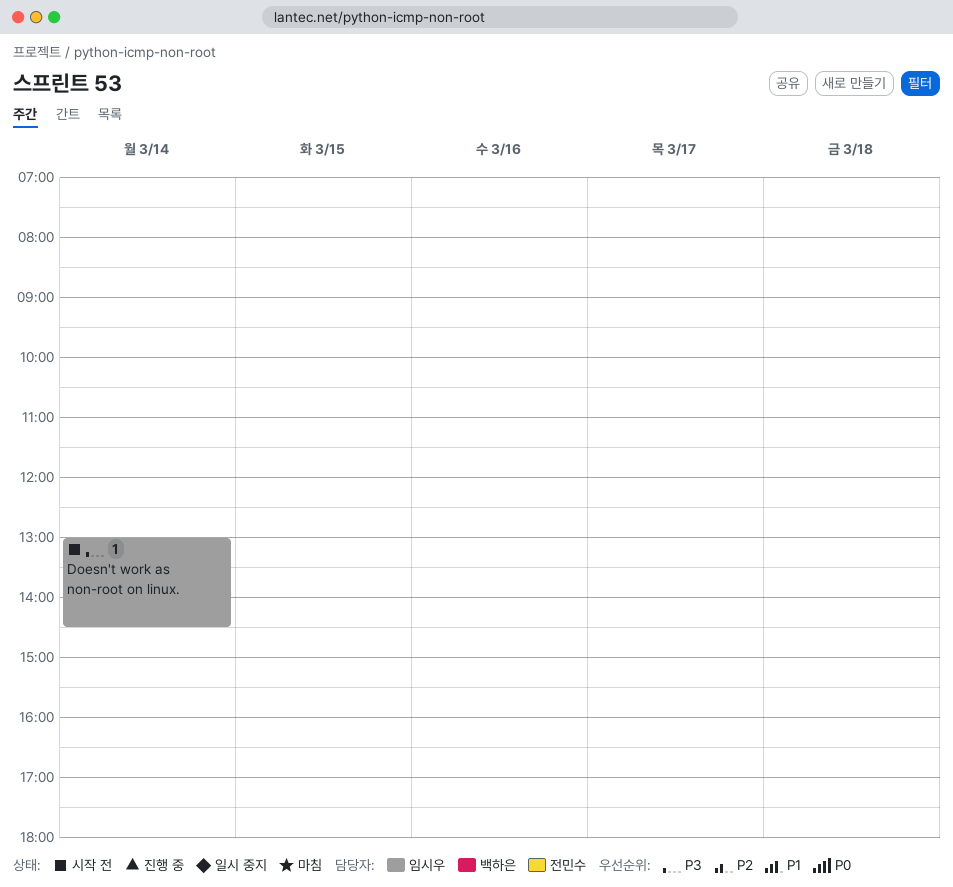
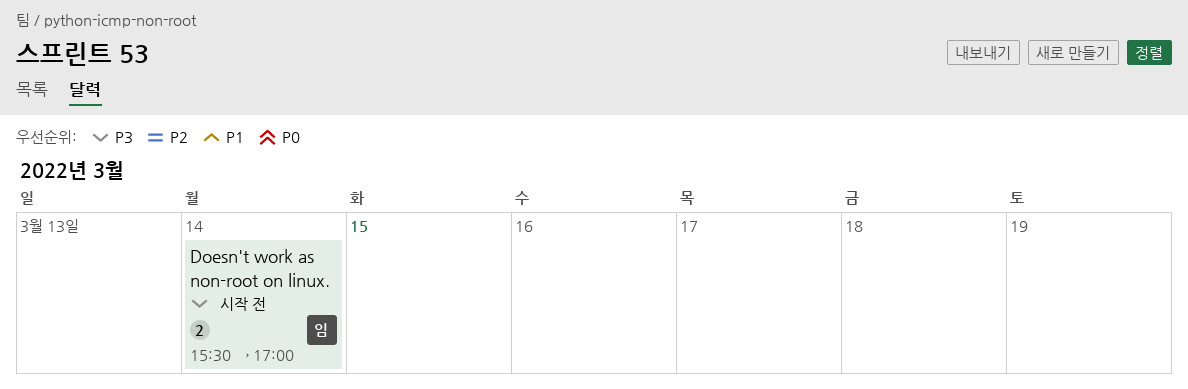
Doesn't work as non-root on linux., estimate: 1 -> 2
Doesn't work as non-root on linux., begins: 13:00 -> 15:30
Doesn't work as non-root on linux., ends: 14:30 -> 17:00

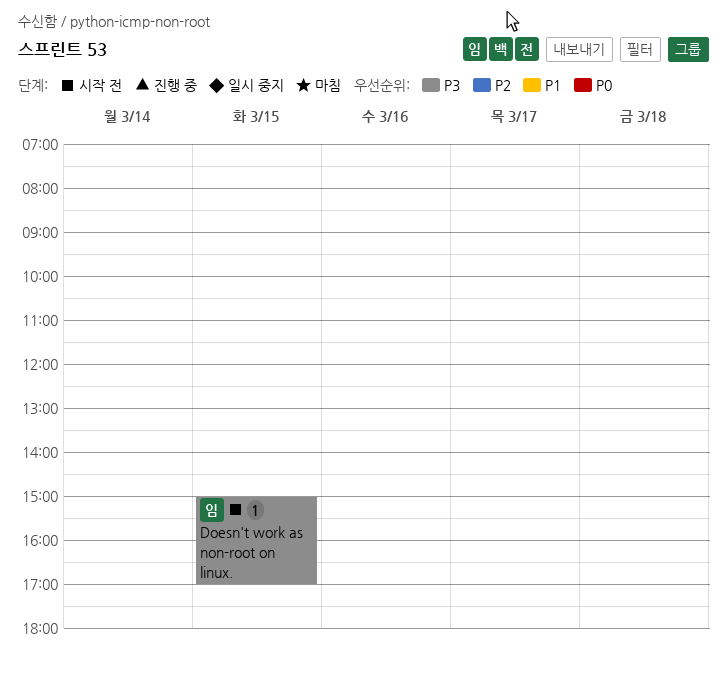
Doesn't work as non-root on linux., estimate: 2 -> 1
Doesn't work as non-root on linux., day: Mar 14 -> Mar 15
Doesn't work as non-root on linux., begins: 15:30 -> 15:00

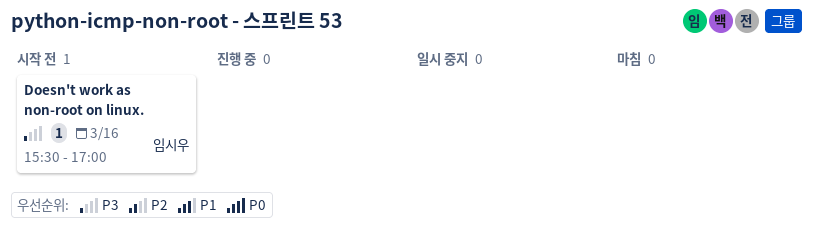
Doesn't work as non-root on linux., day: Mar 15 -> Mar 16
Doesn't work as non-root on linux., begins: 15:00 -> 15:30

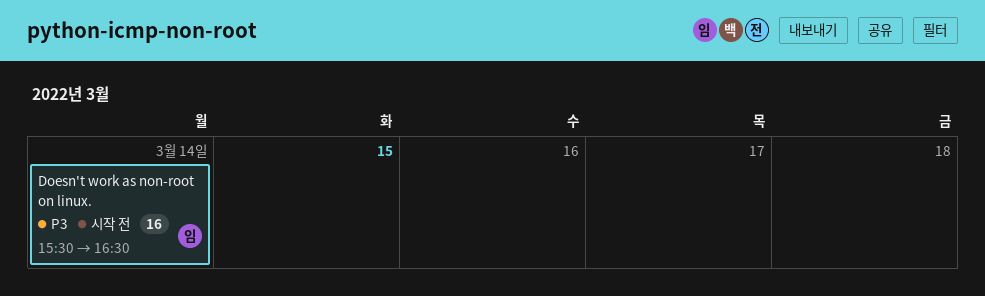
Doesn't work as non-root on linux., estimate: 1 -> 16
Doesn't work as non-root on linux., day: Mar 16 -> Mar 14
Doesn't work as non-root on linux., ends: 17:00 -> 16:30

